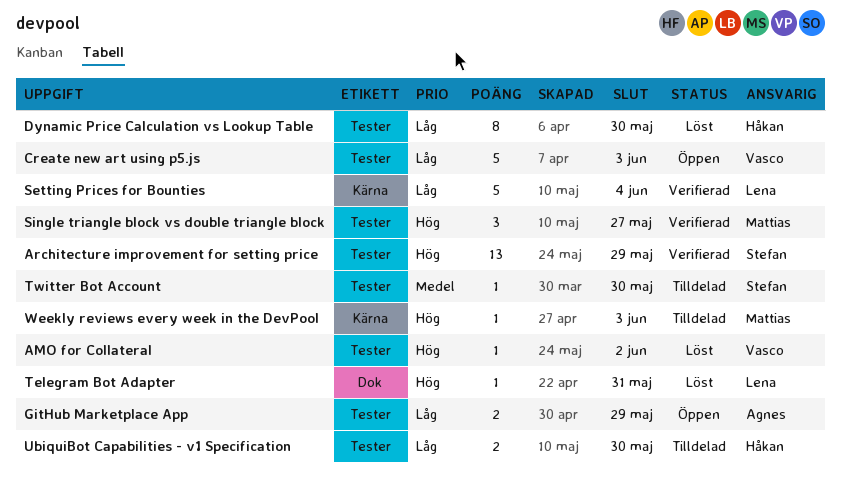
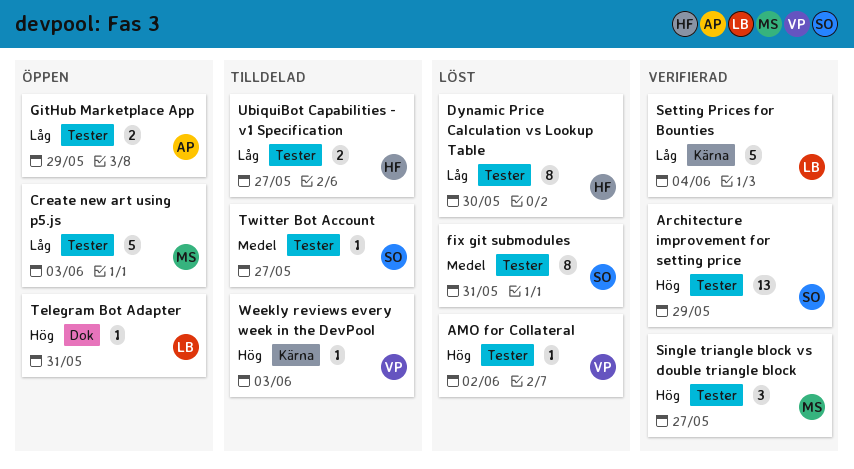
Create new art using p5.js, owner: Vasco -> Mattias
fix git submodules: none -> present
Telegram Bot Adapter, status: Löst -> Öppen
Twitter Bot Account, due: May 30 -> May 27
UbiquiBot Capabilities - v1 Specification, due: May 30 -> May 27
Weekly reviews every week in the DevPool, owner: Mattias -> Vasco

